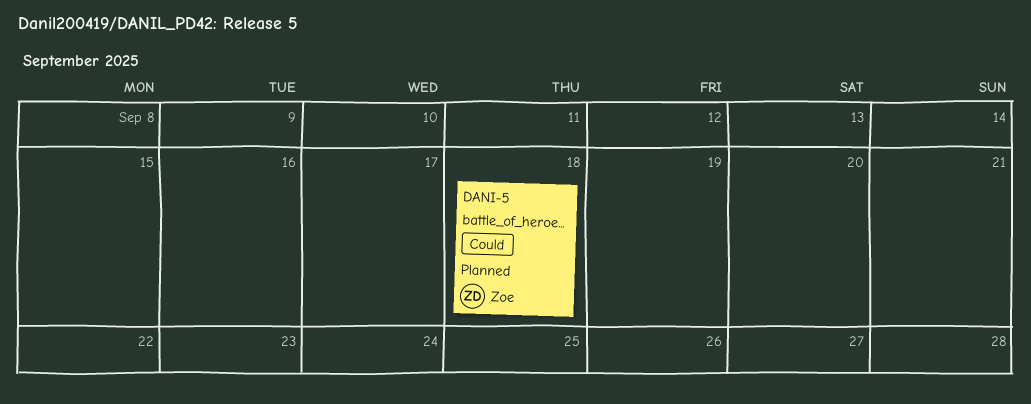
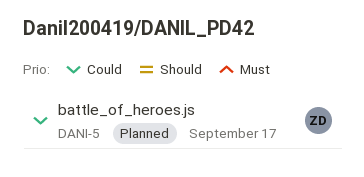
DANI-5, due: Sep 18 -> Sep 17

